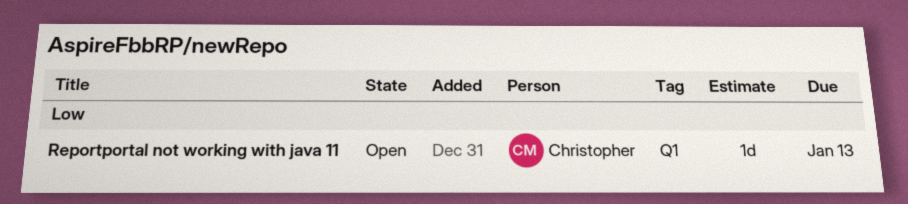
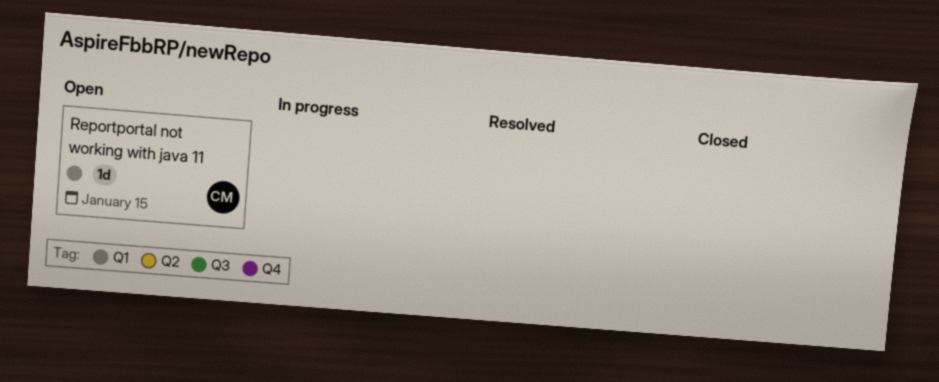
Reportportal not working with java 11, due: Jan 13 -> Jan 15

